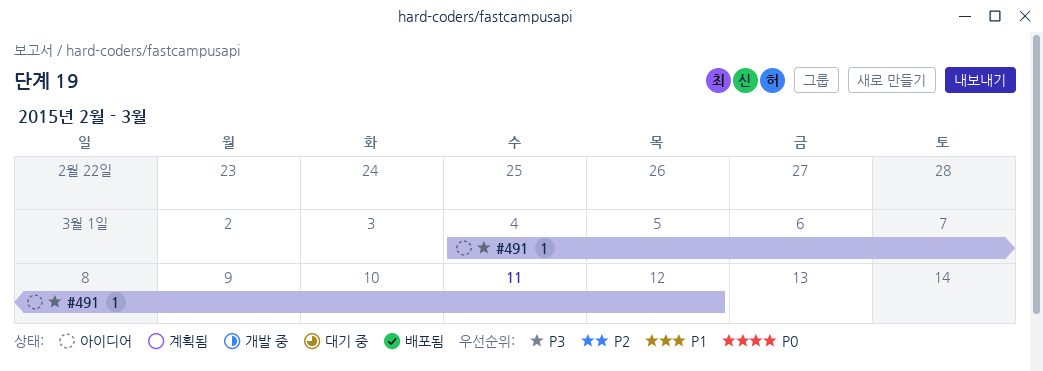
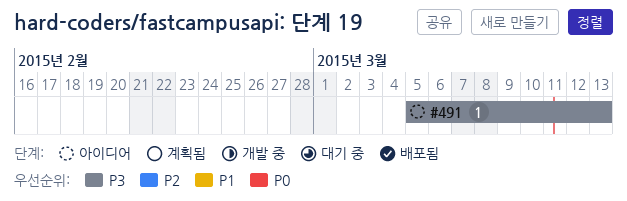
#491, start: Mar 4 -> Mar 5
#491, due: Mar 12 -> Mar 13

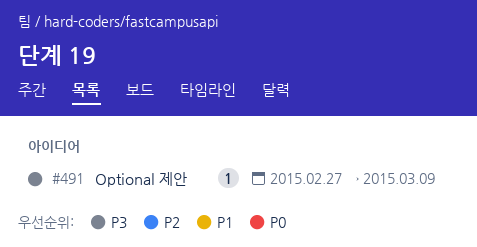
#491, start: Mar 5 -> Feb 27
#491, due: Mar 13 -> Mar 9

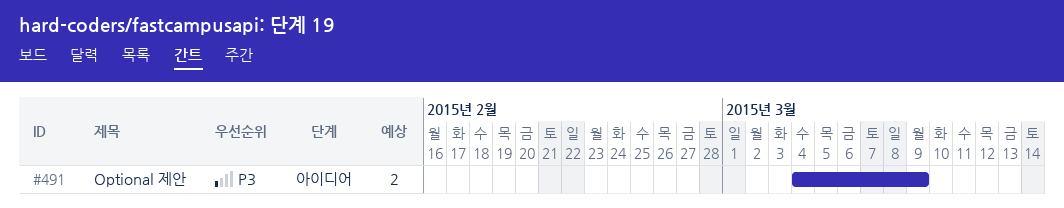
#491, estimate: 1 -> 2
#491, start: Feb 27 -> Mar 4

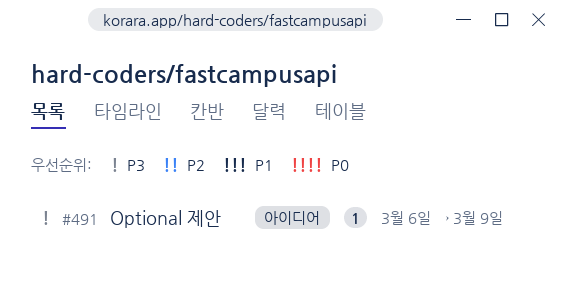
#491, estimate: 2 -> 1
#491, start: Mar 4 -> Mar 6

